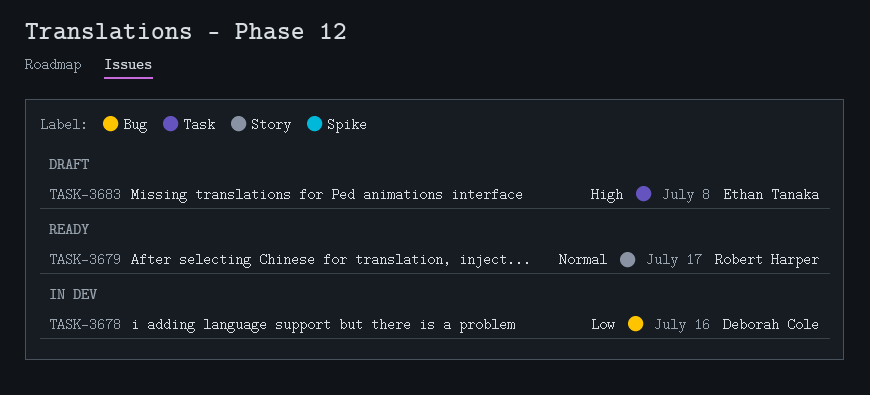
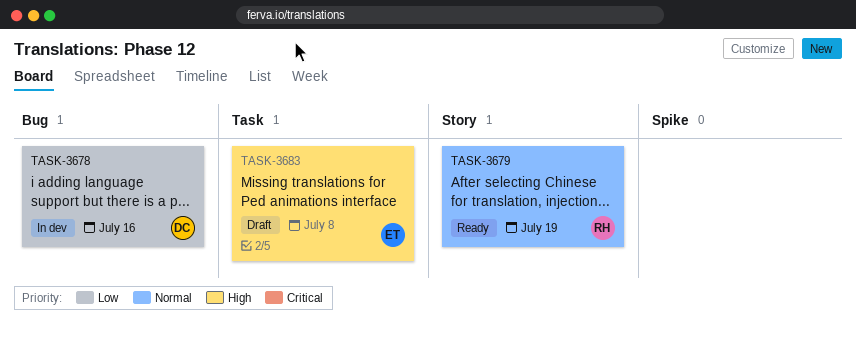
TASK-3679, due: Jul 17 -> Jul 19

